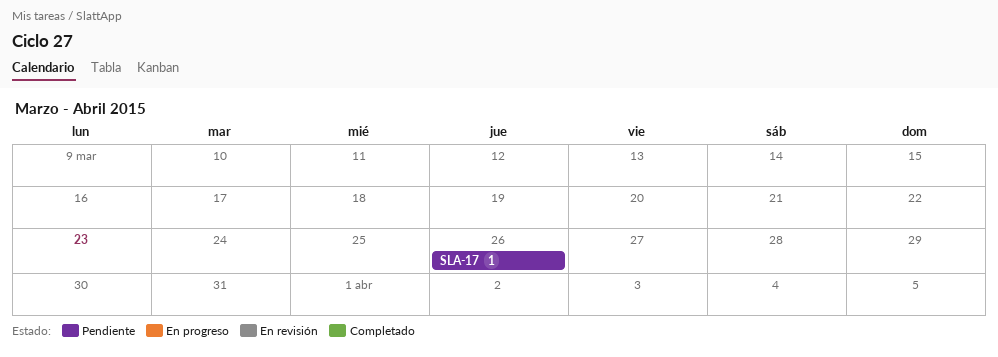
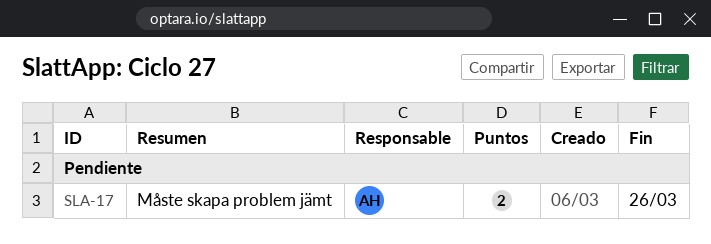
SLA-17, estimate: 1 -> 2

